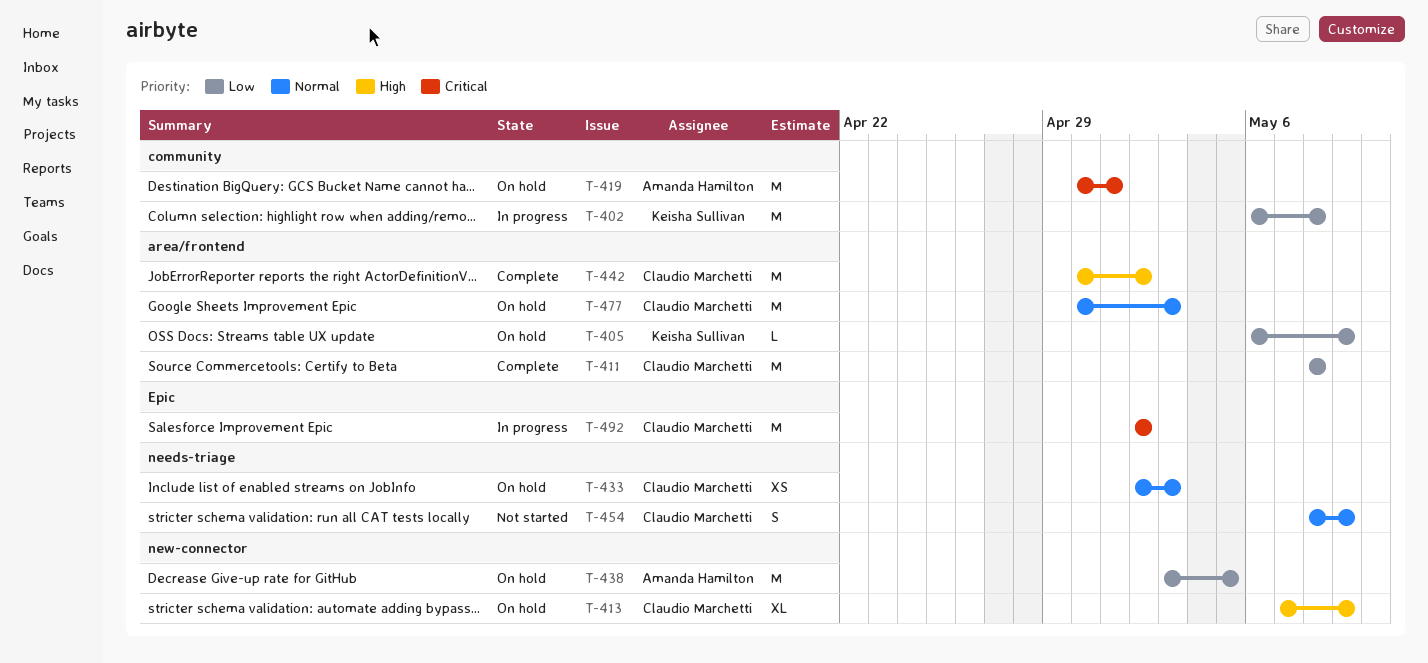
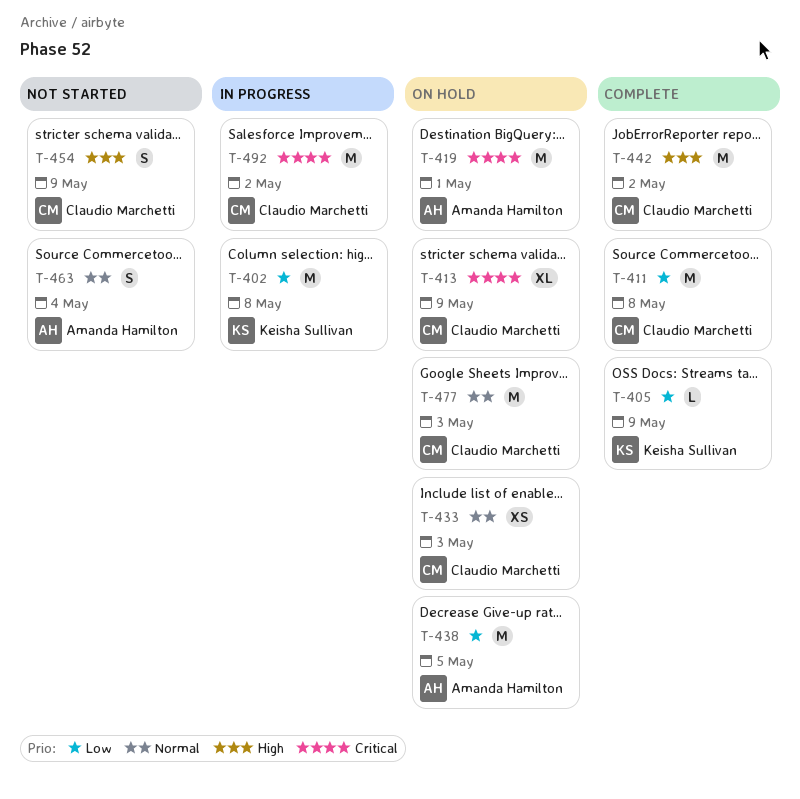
T-405, status: On hold -> Complete
T-413, priority: High -> Critical
T-454, priority: Normal -> High
T-463: none -> present

